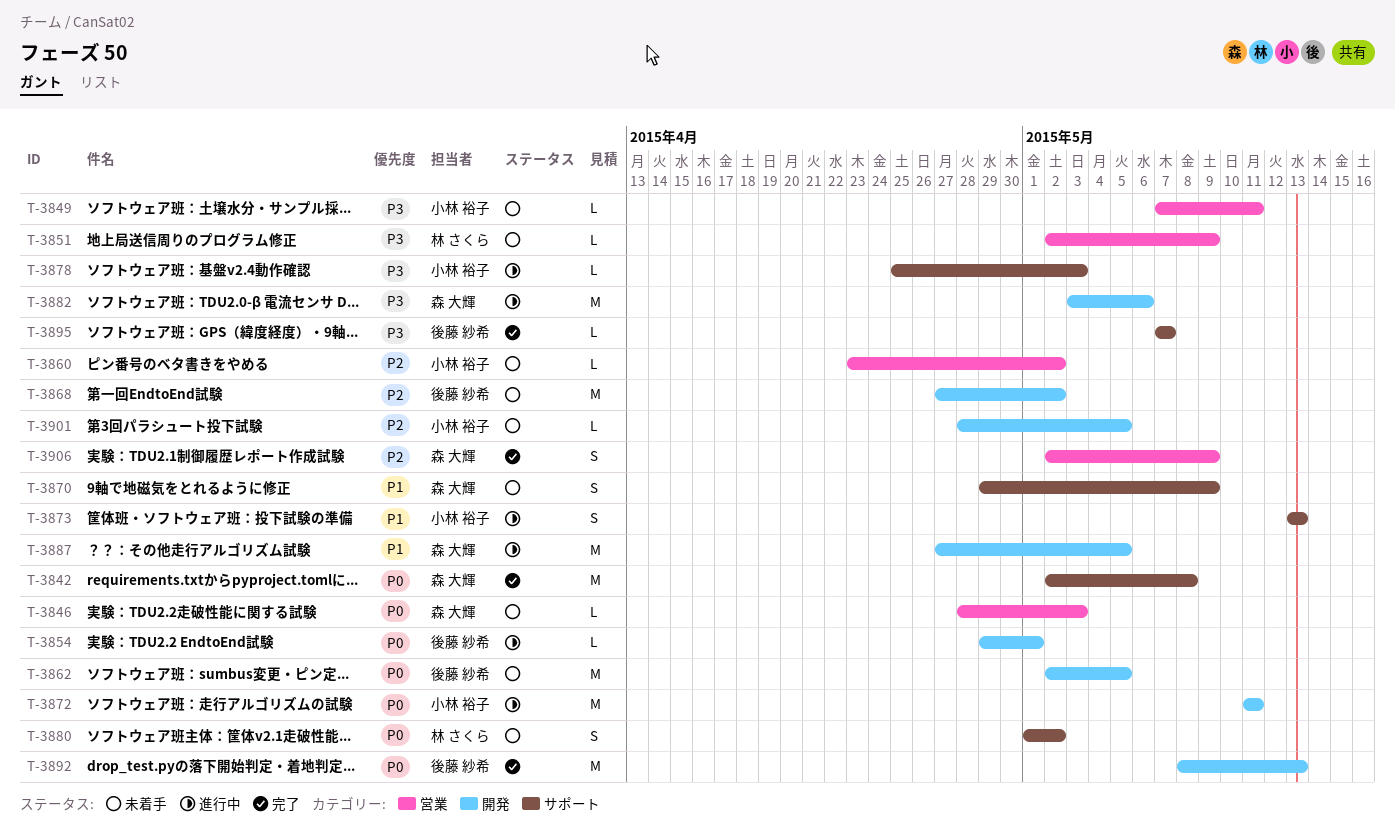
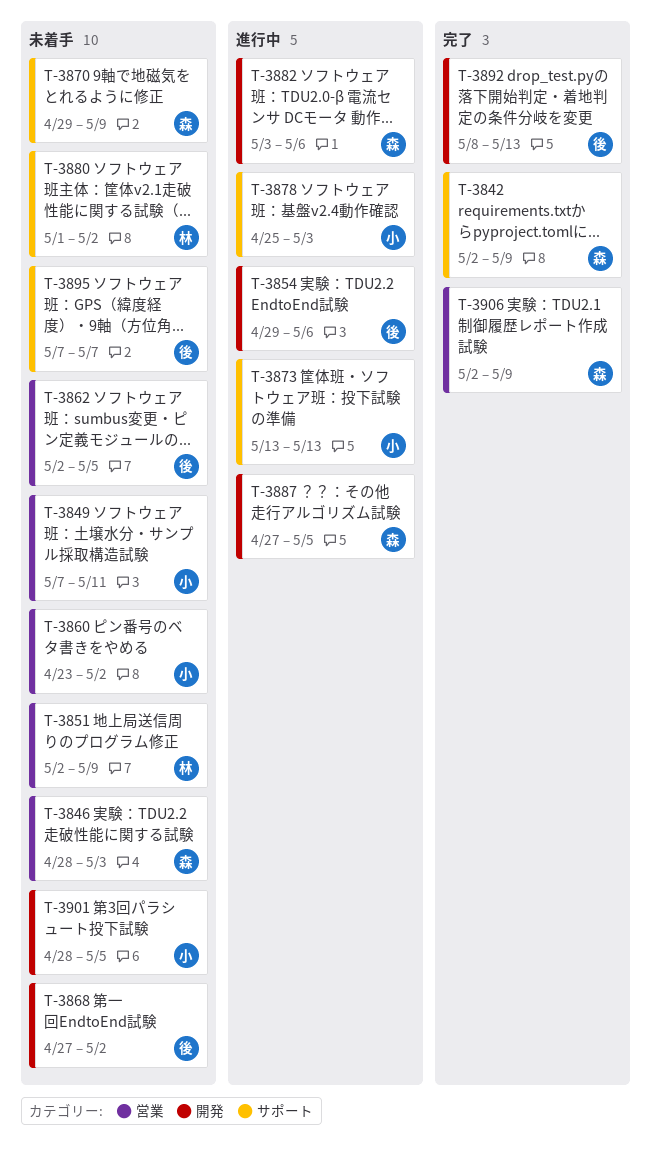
T-3842, due: May 8 -> May 9
T-3854, due: May 1 -> May 6
T-3862, label: 開発 -> 営業
T-3872: present -> none
T-3895, status: 完了 -> 未着手

